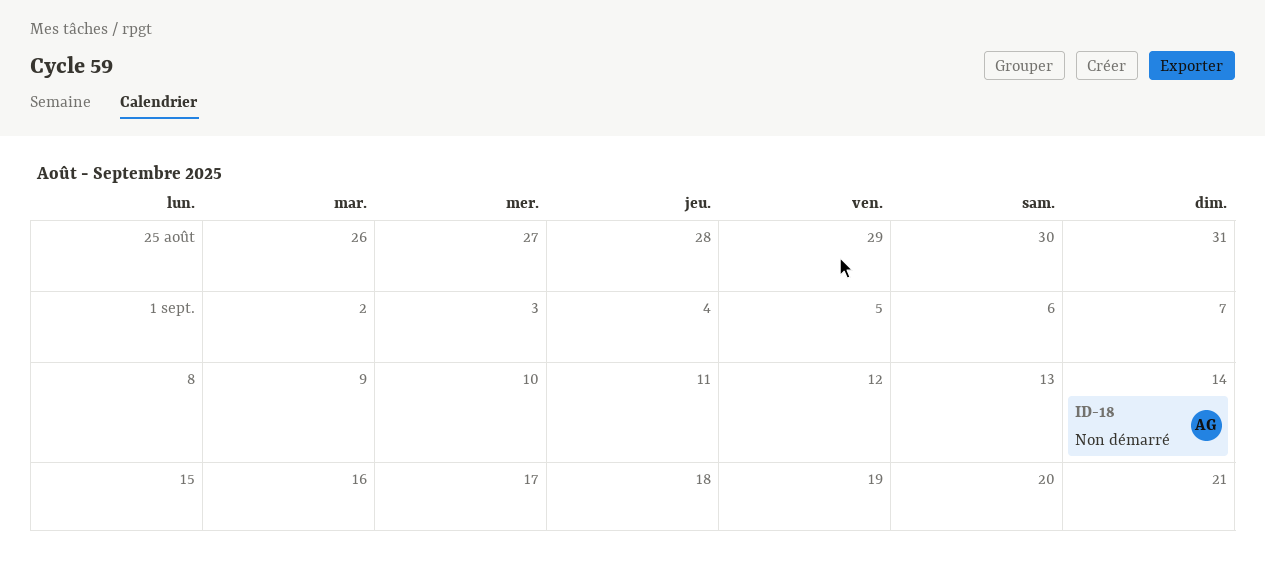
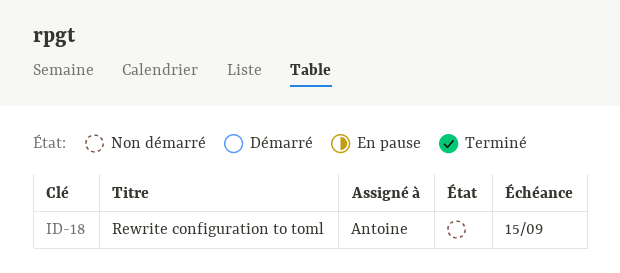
ID-18, due: Sep 14 -> Sep 15

